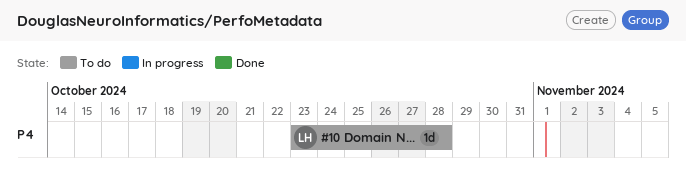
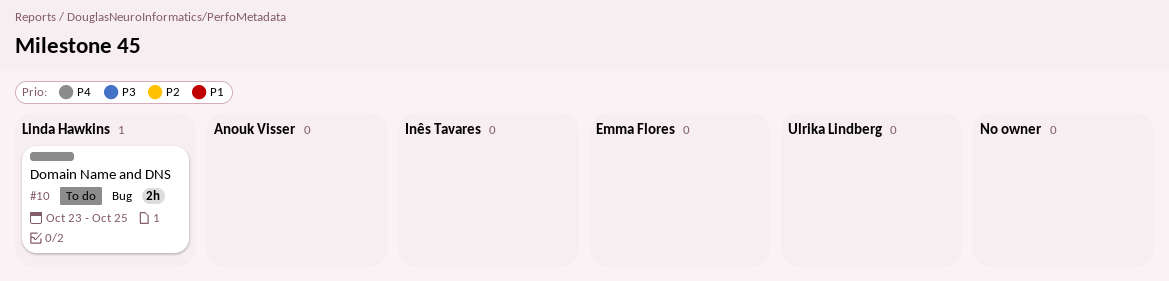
#10, estimate: 1d -> 2h
#10, due: Oct 28 -> Oct 25

